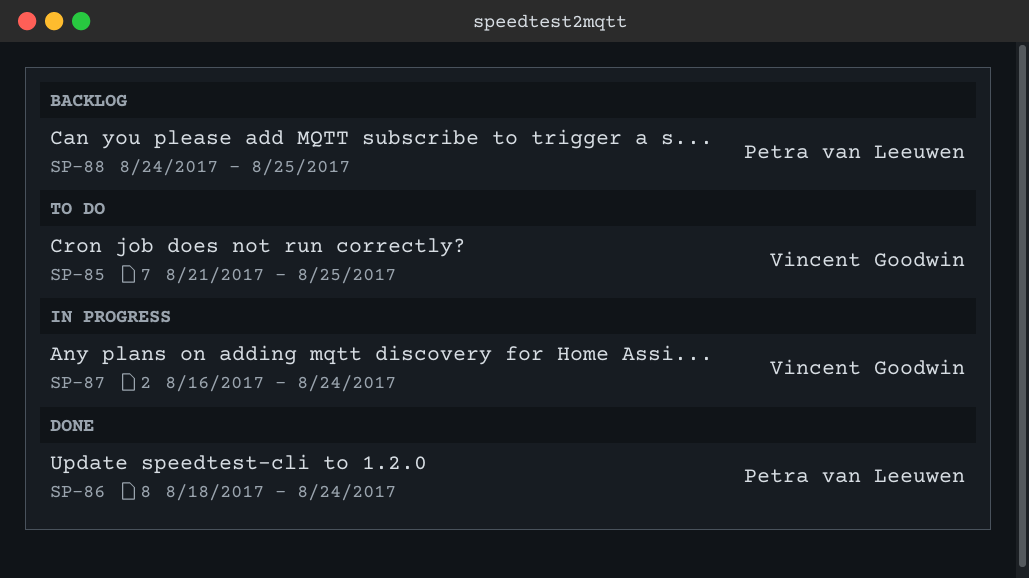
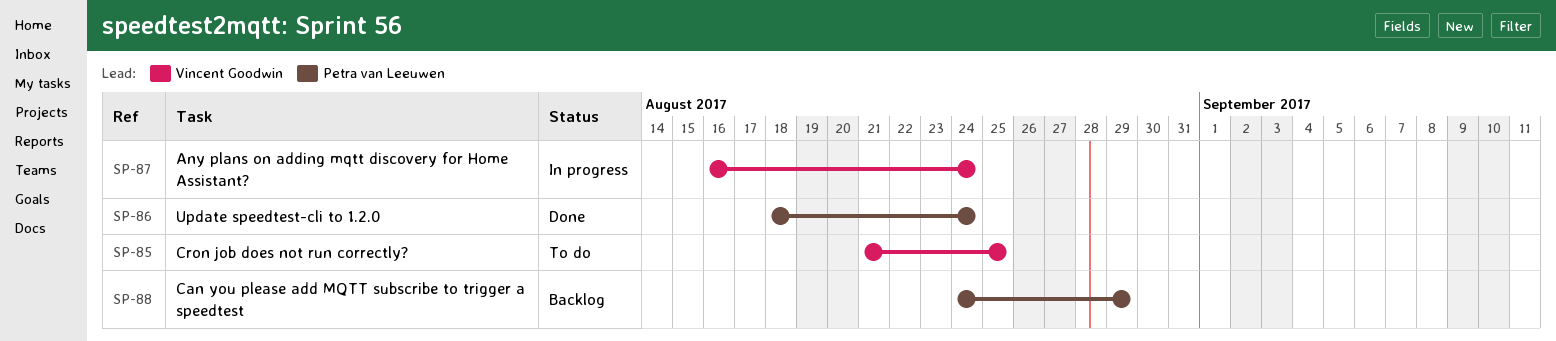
SP-88, due: Aug 25 -> Aug 29

